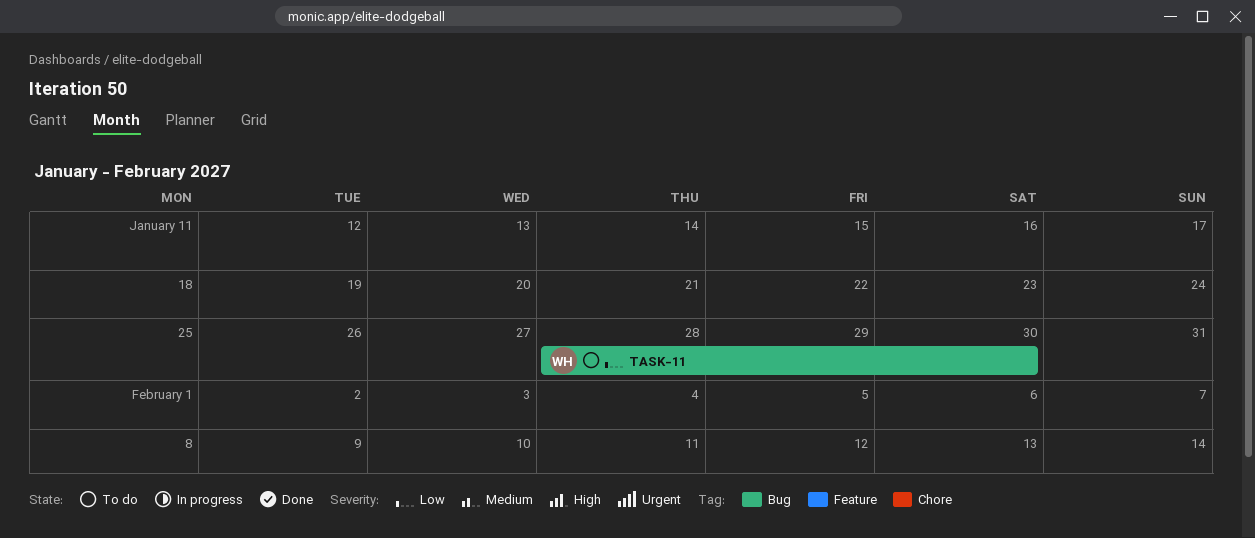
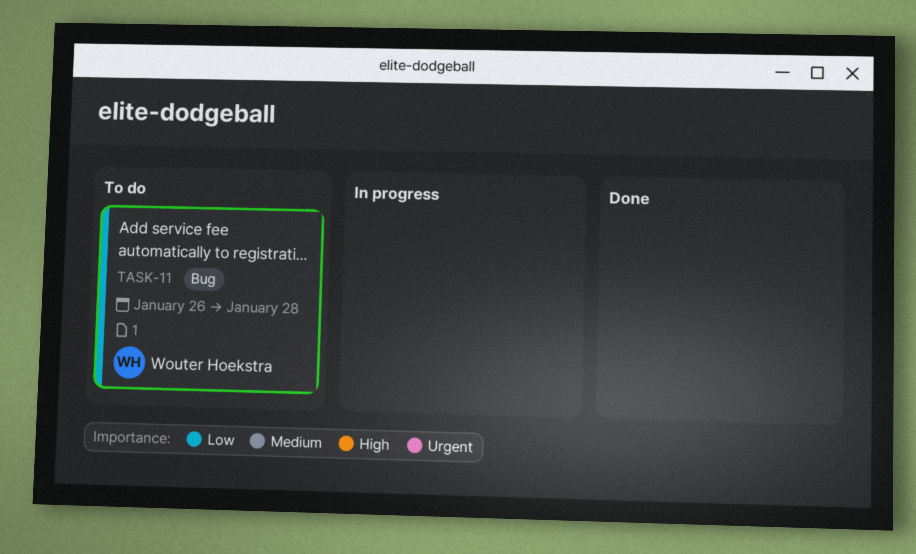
TASK-11, start: Jan 28 -> Jan 26
TASK-11, due: Jan 30 -> Jan 28

